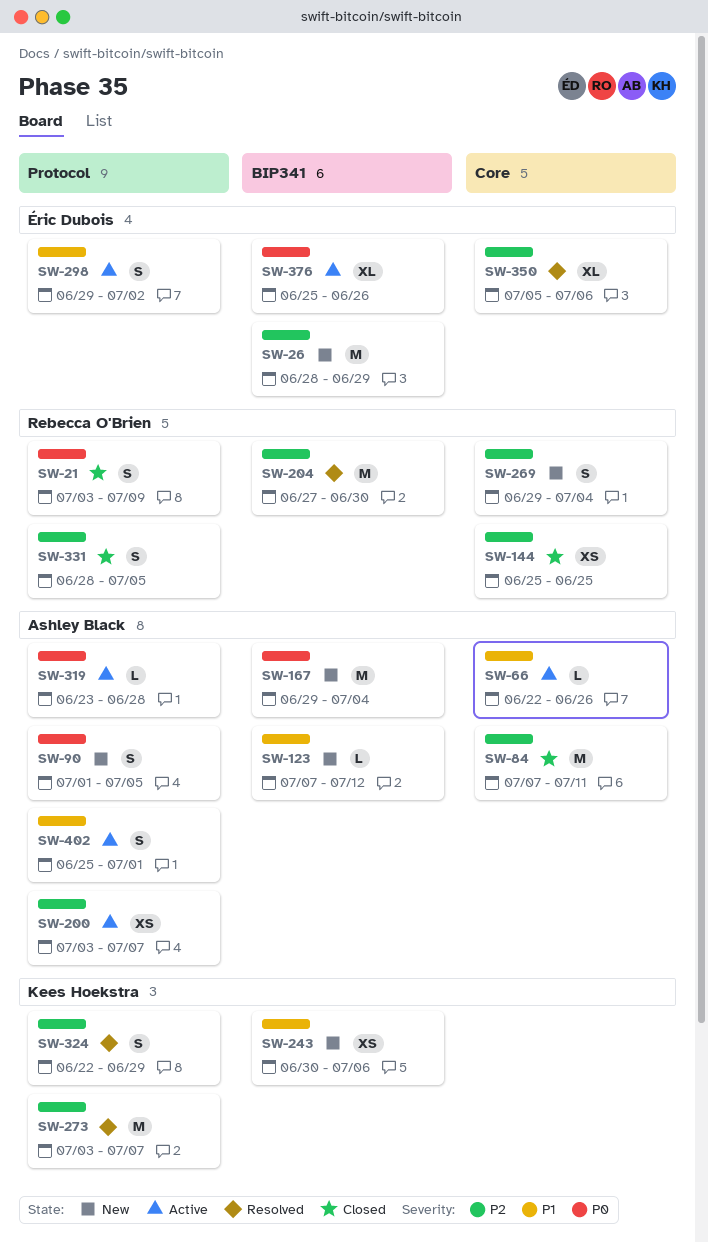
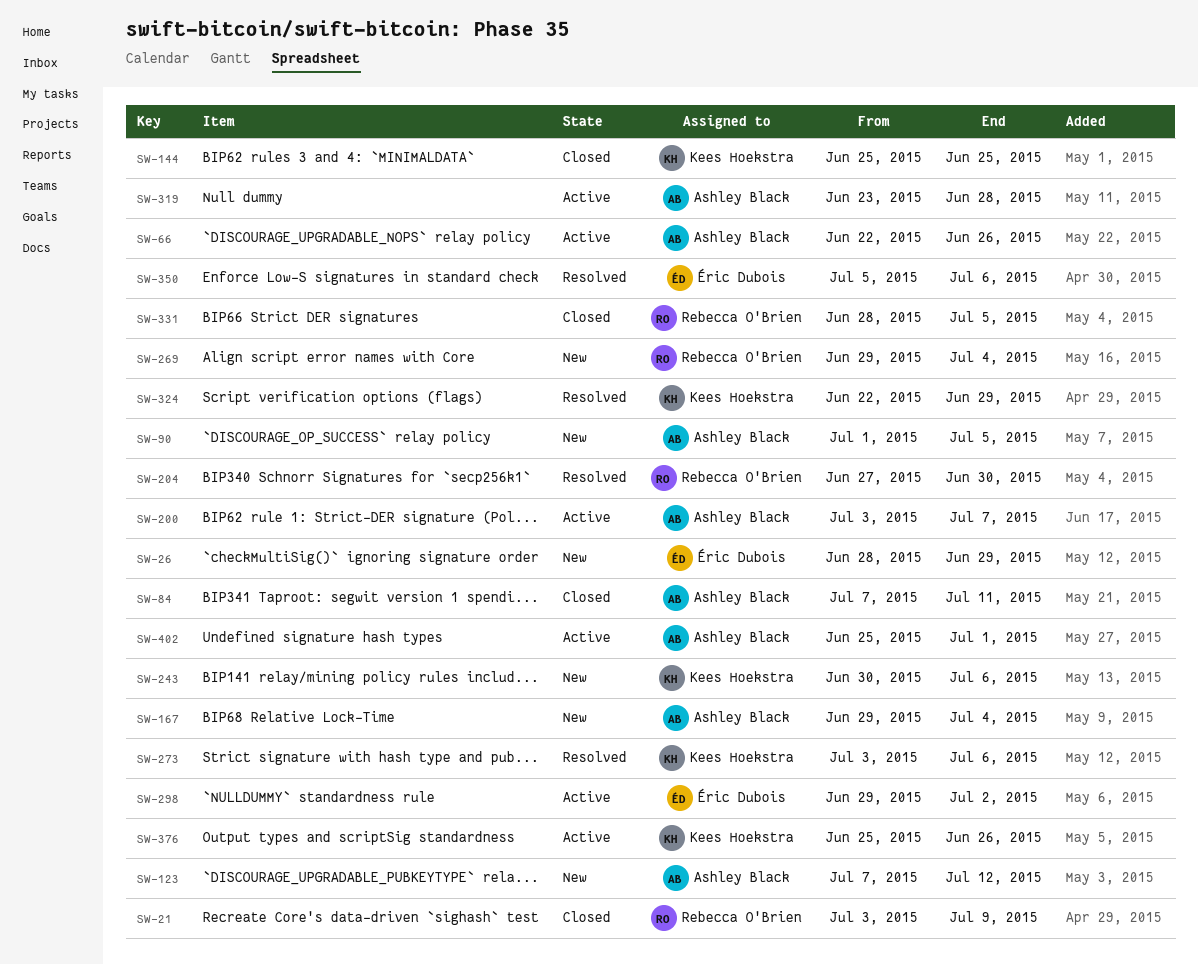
SW-144, owner: Rebecca O'Brien -> Kees Hoekstra
SW-273, due: Jul 7 -> Jul 6
SW-376, owner: Éric Dubois -> Kees Hoekstra

